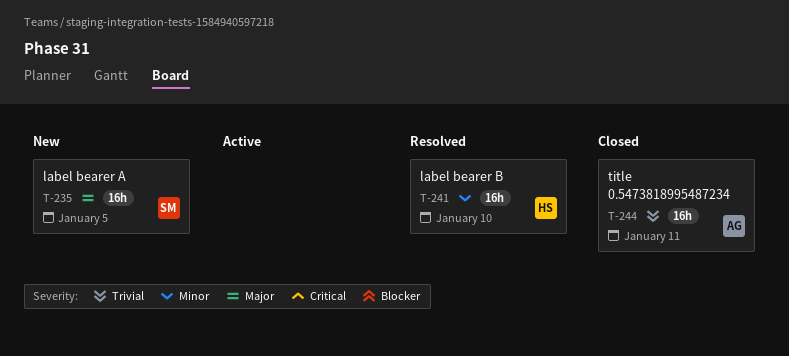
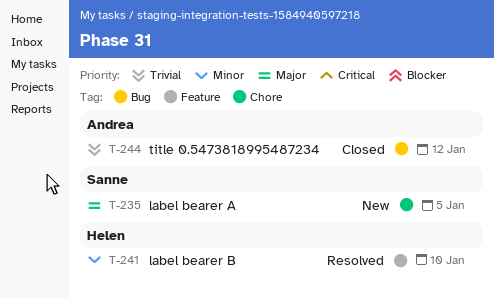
T-244, due: Jan 11 -> Jan 12

